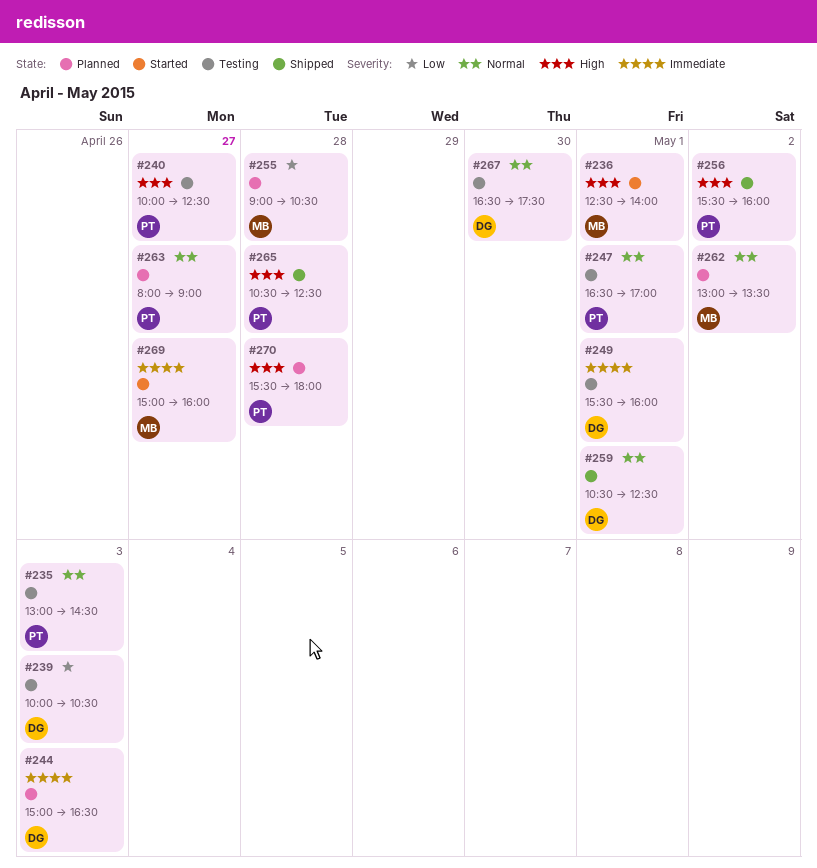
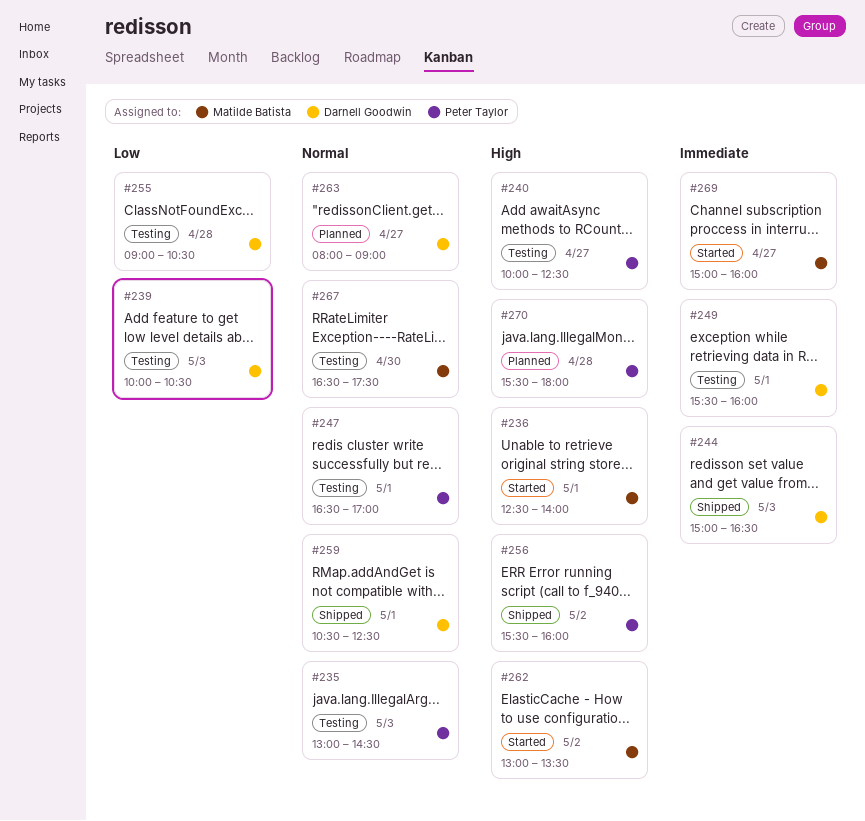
#244, status: Planned -> Shipped
#255, status: Planned -> Testing
#255, owner: Matilde Batista -> Darnell Goodwin
#262, status: Planned -> Started
#262, priority: Normal -> High
#263, owner: Peter Taylor -> Darnell Goodwin
#265: present -> none
#267, owner: Darnell Goodwin -> Matilde Batista

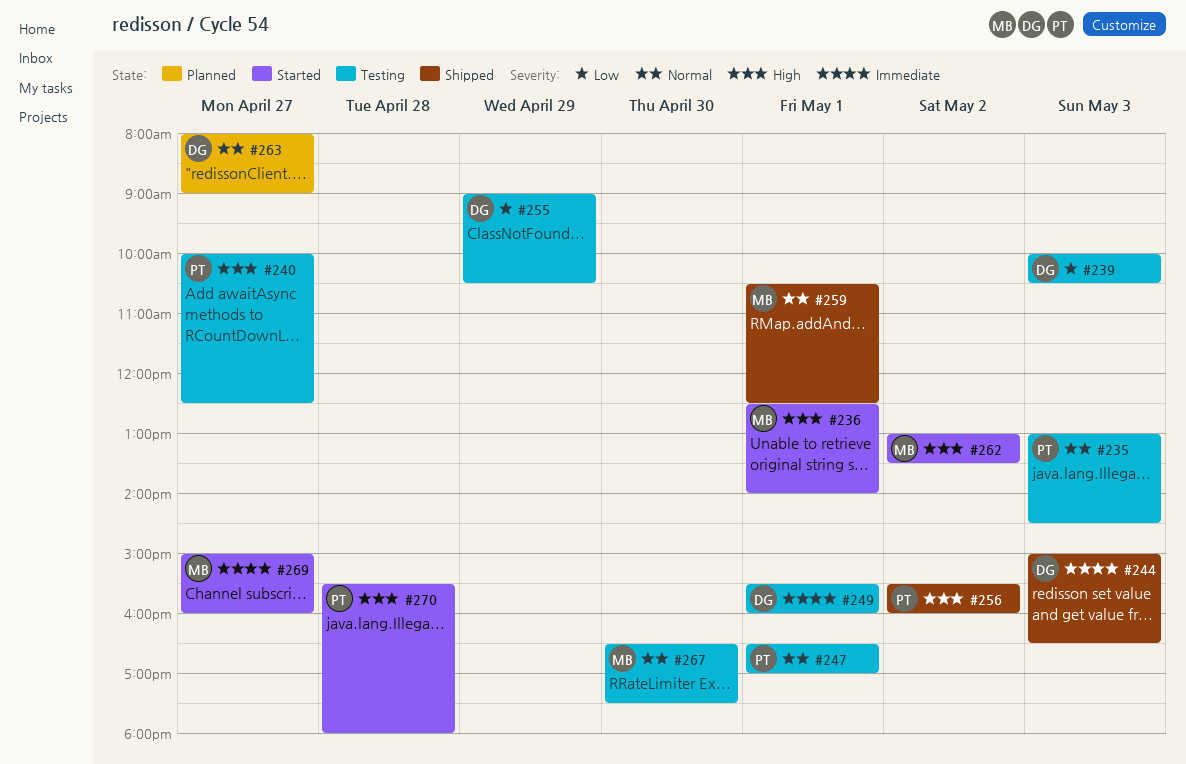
#255, day: Apr 28 -> Apr 29
#259, owner: Darnell Goodwin -> Matilde Batista
#270, status: Planned -> Started

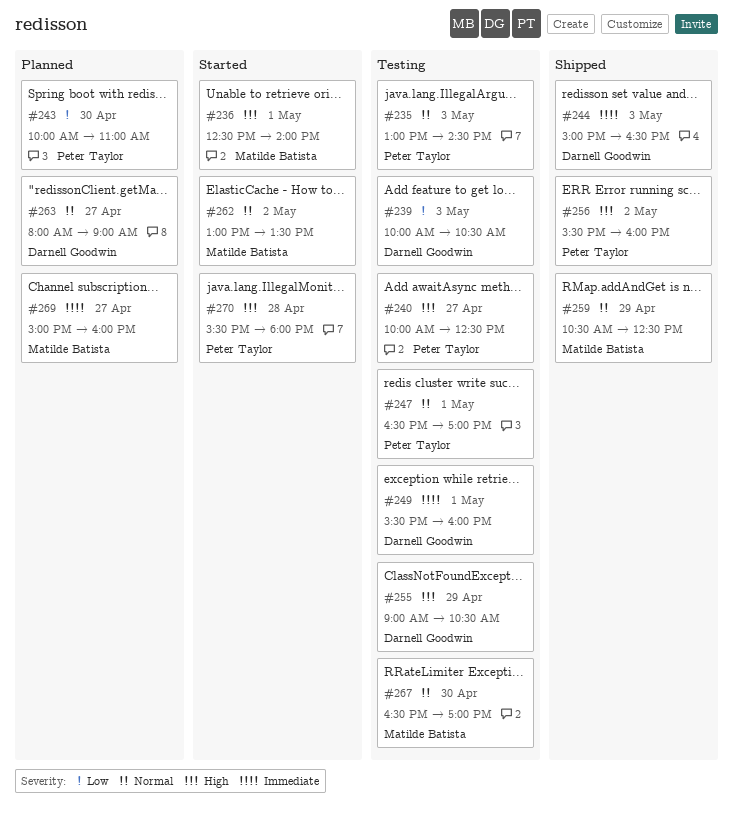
#243: none -> present
#255, priority: Low -> High
#259, day: May 1 -> Apr 29
#262, priority: High -> Normal
#267, ends: 17:30 -> 17:00
#269, status: Started -> Planned

